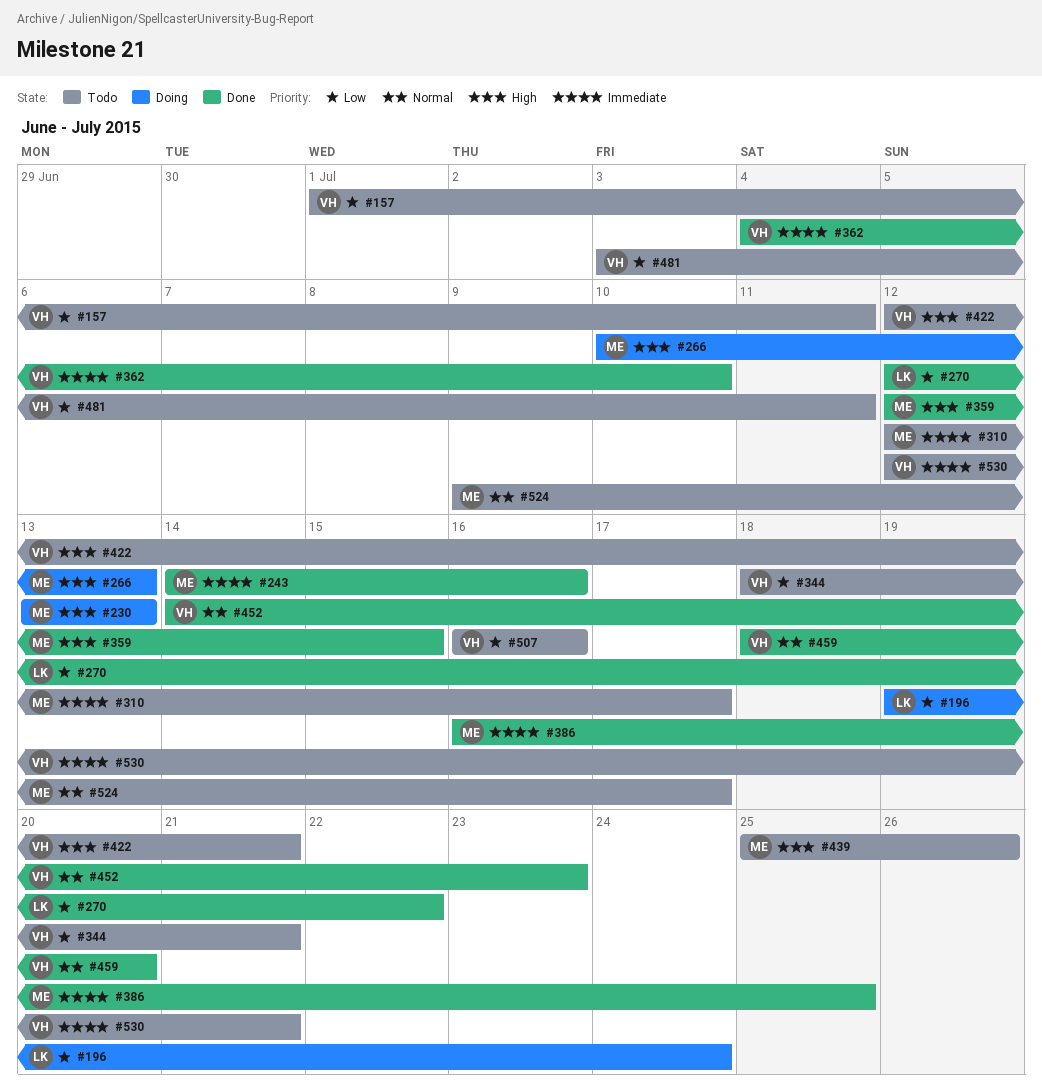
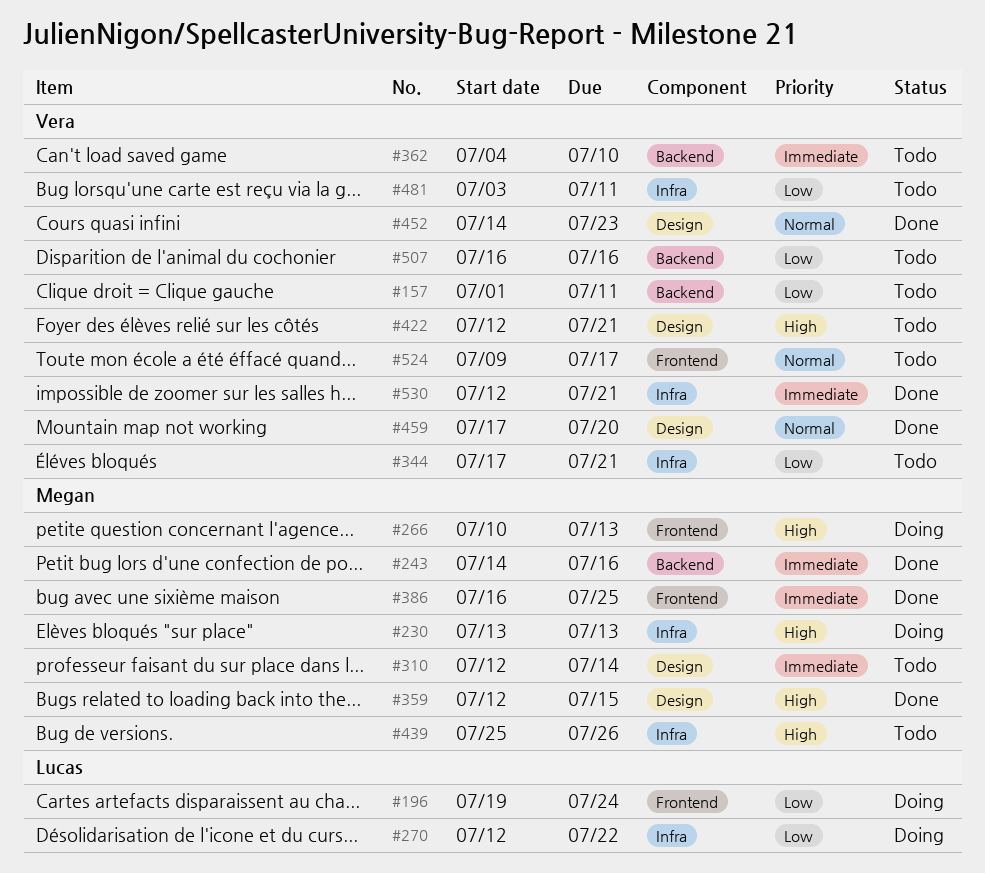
#270, status: Done -> Doing
#310, due: Jul 17 -> Jul 14
#344, start: Jul 18 -> Jul 17
#362, status: Done -> Todo
#459, start: Jul 18 -> Jul 17
#524, owner: Megan -> Vera
#530, status: Todo -> Done

